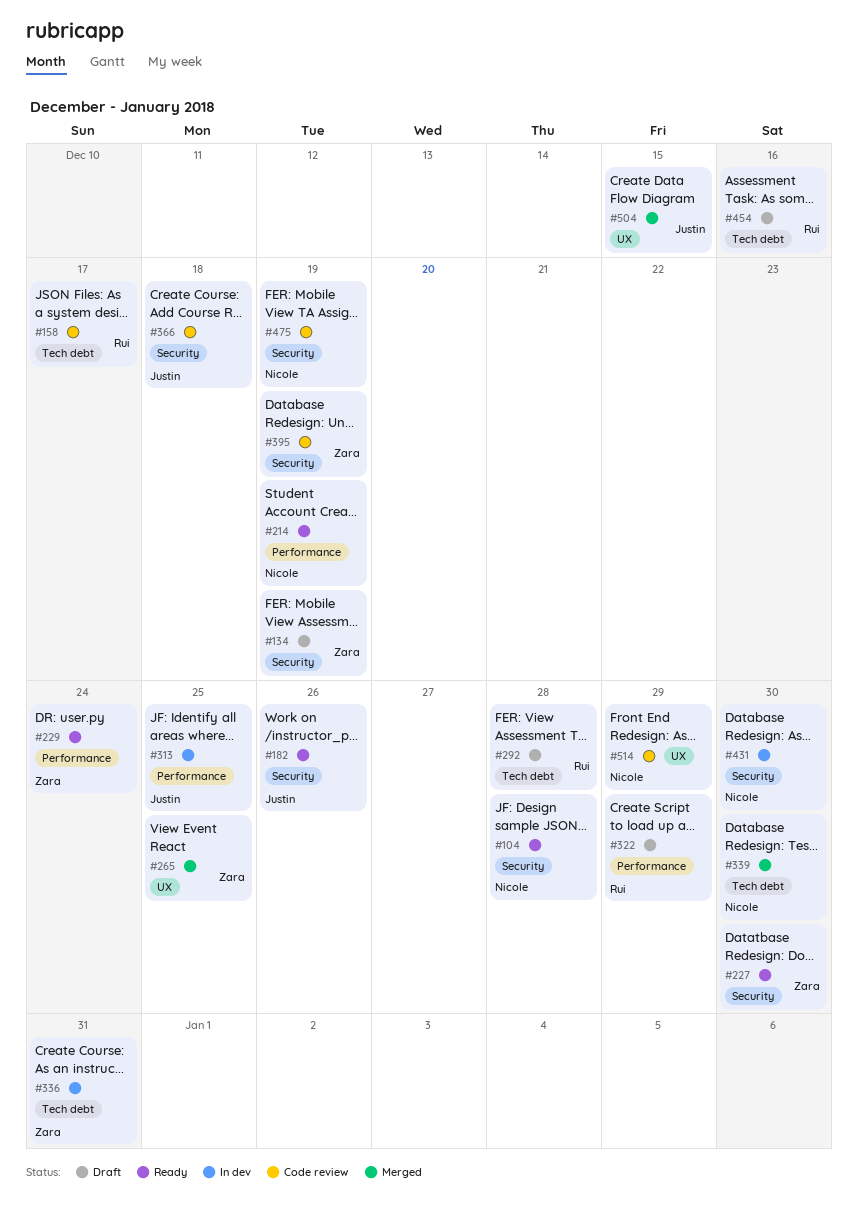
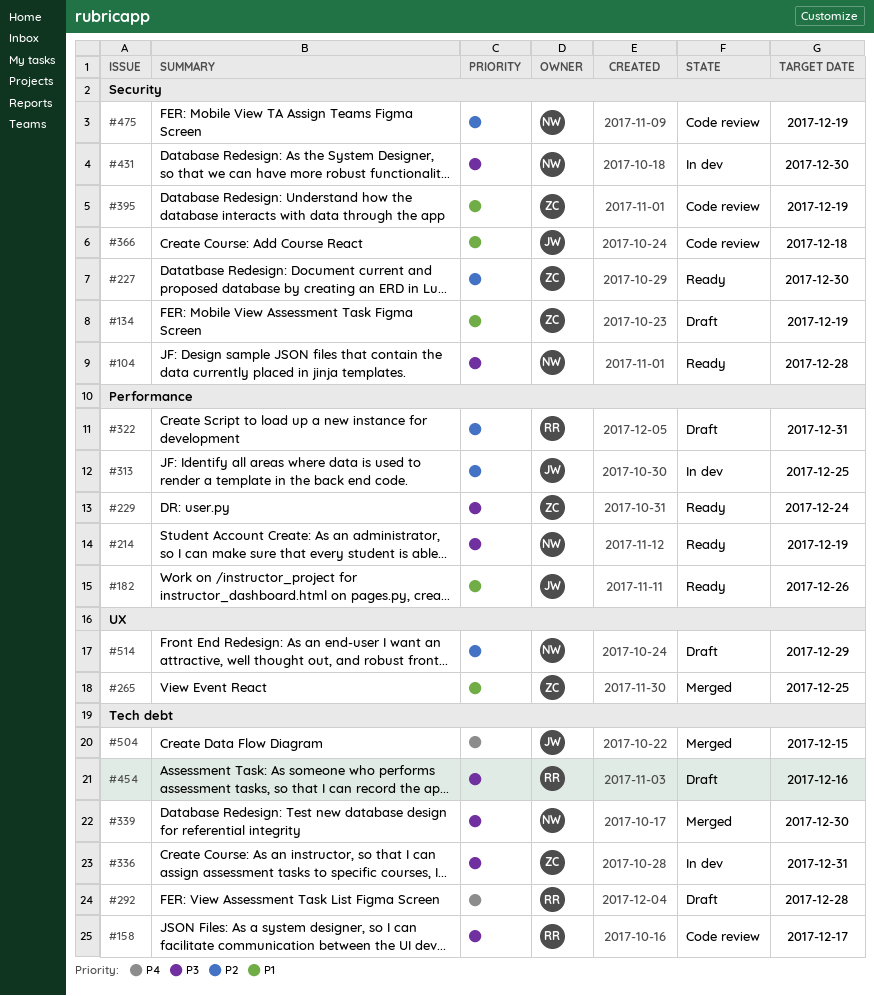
#182, label: Security -> Performance
#322, due: Dec 29 -> Dec 31
#504, label: UX -> Tech debt
#514, status: Code review -> Draft

